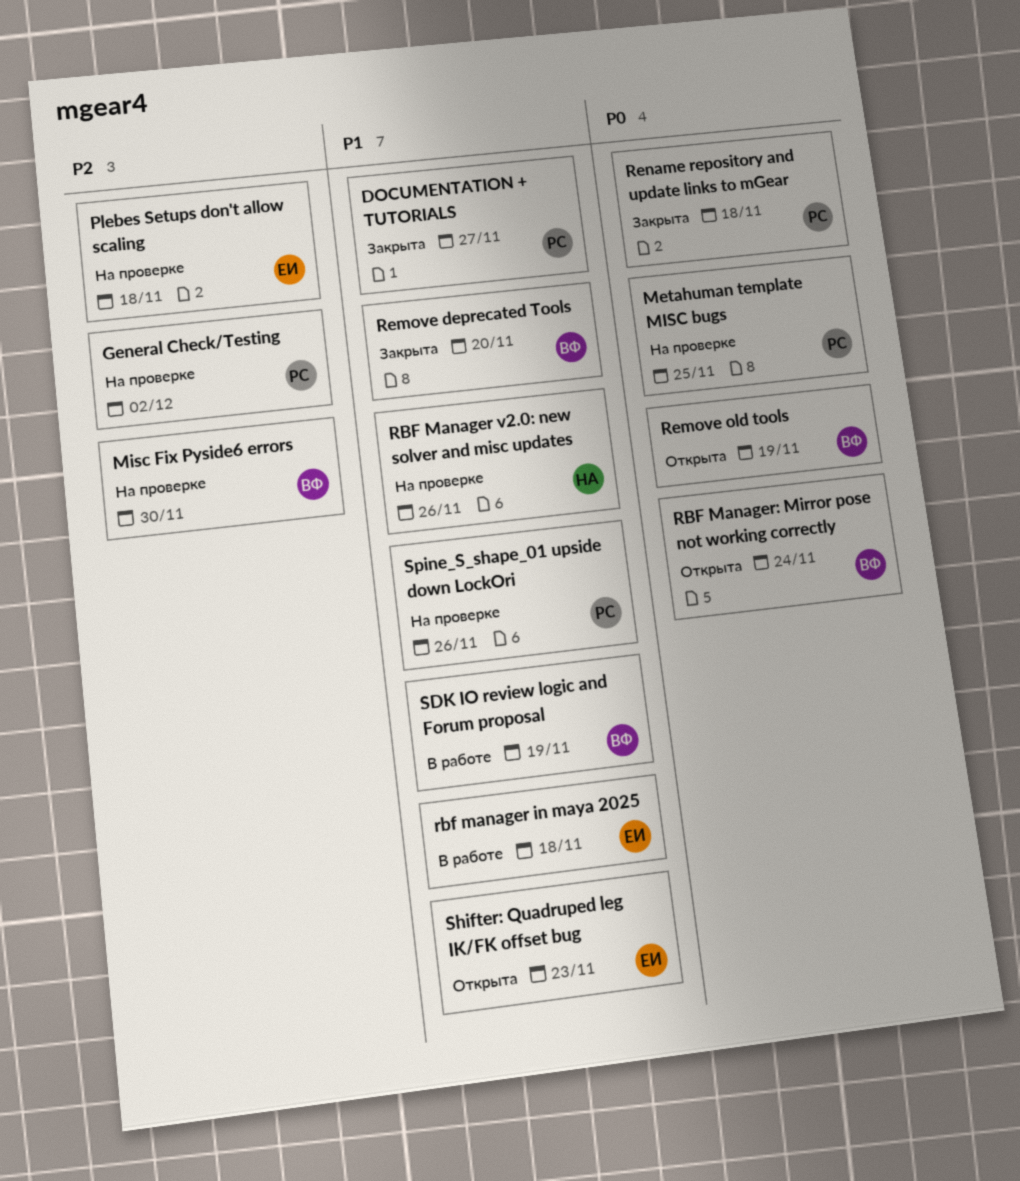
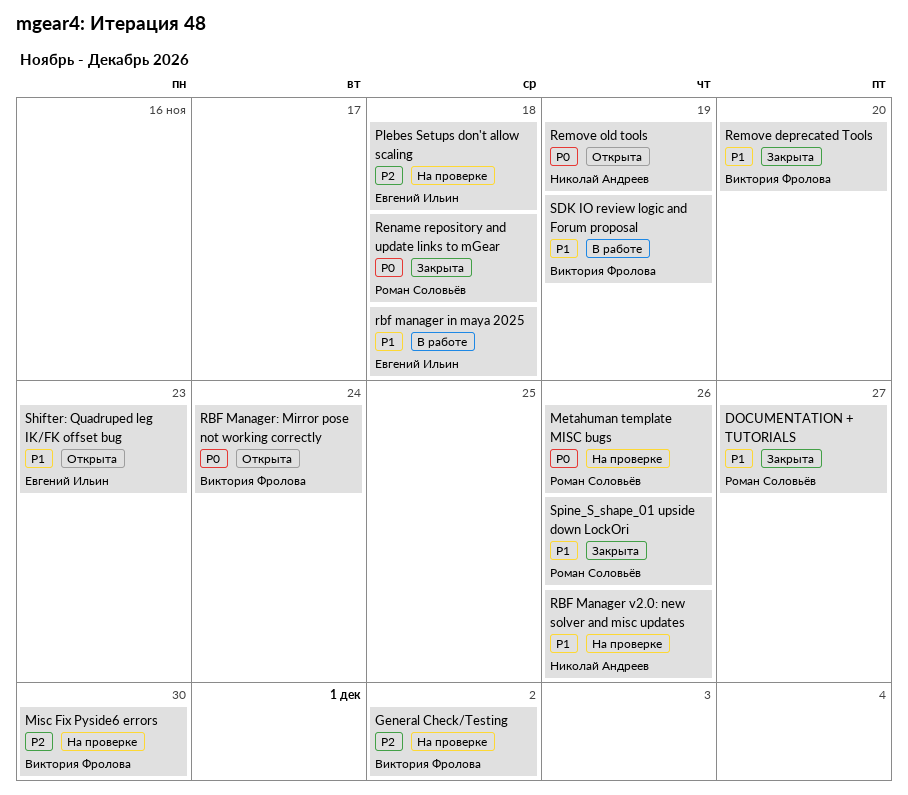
General Check/Testing, owner: Роман Соловьёв -> Виктория Фролова
Metahuman template MISC bugs, due: Nov 25 -> Nov 26
Remove old tools, owner: Виктория Фролова -> Николай Андреев
Spine_S_shape_01 upside down LockOri, status: На проверке -> Закрыта

